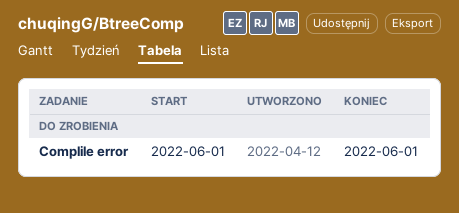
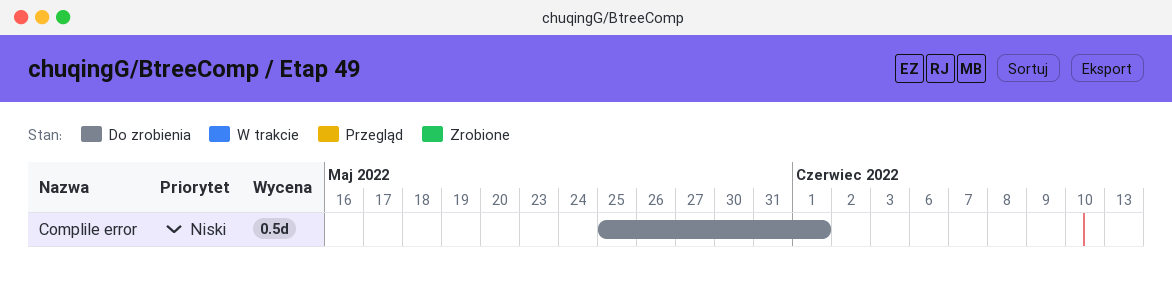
Complile error, start: Jun 1 -> May 25

